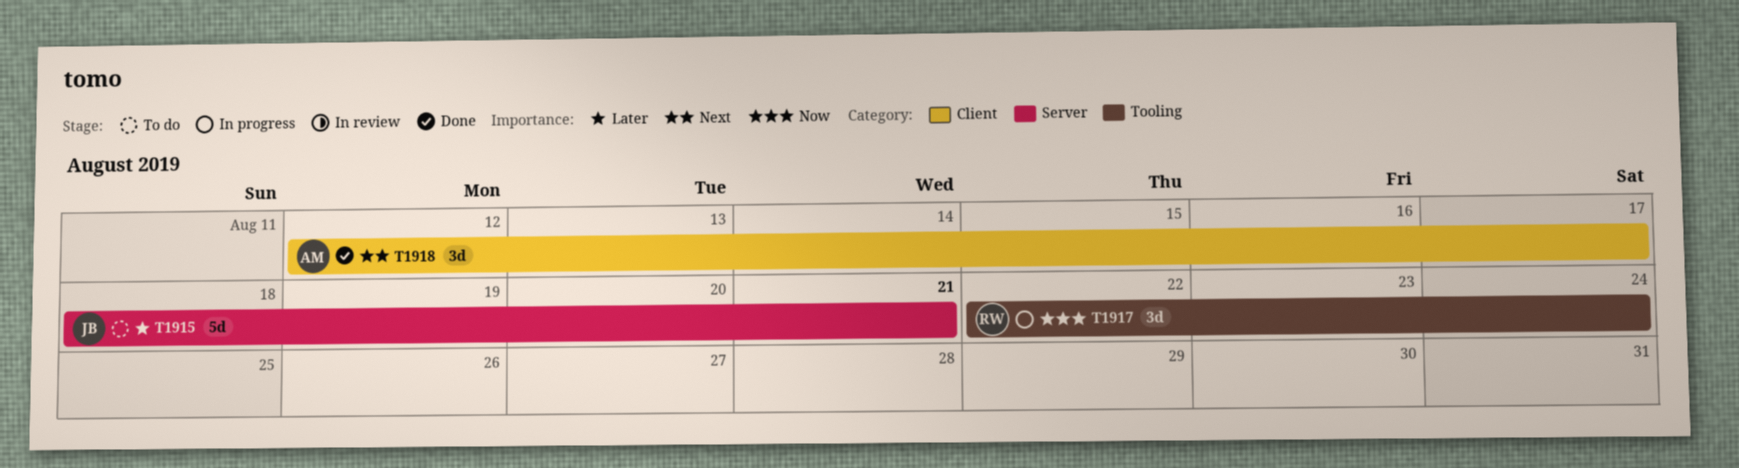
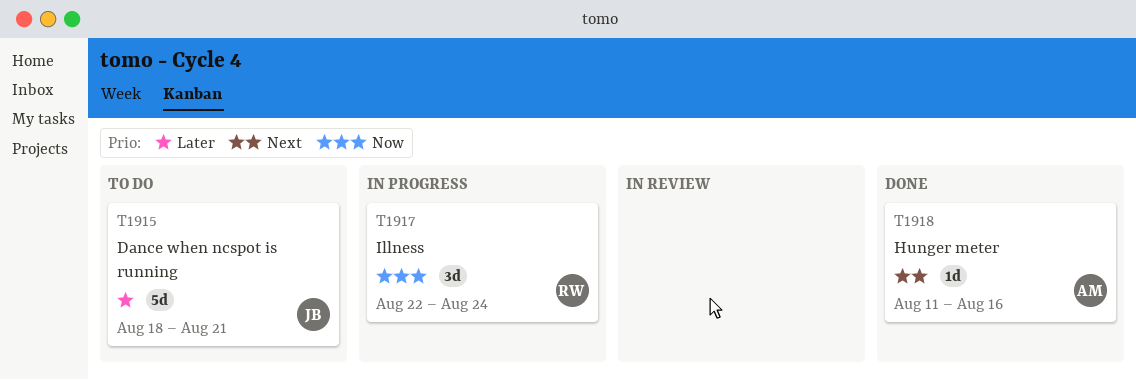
T1918, estimate: 3d -> 1d
T1918, start: Aug 12 -> Aug 11
T1918, due: Aug 17 -> Aug 16

